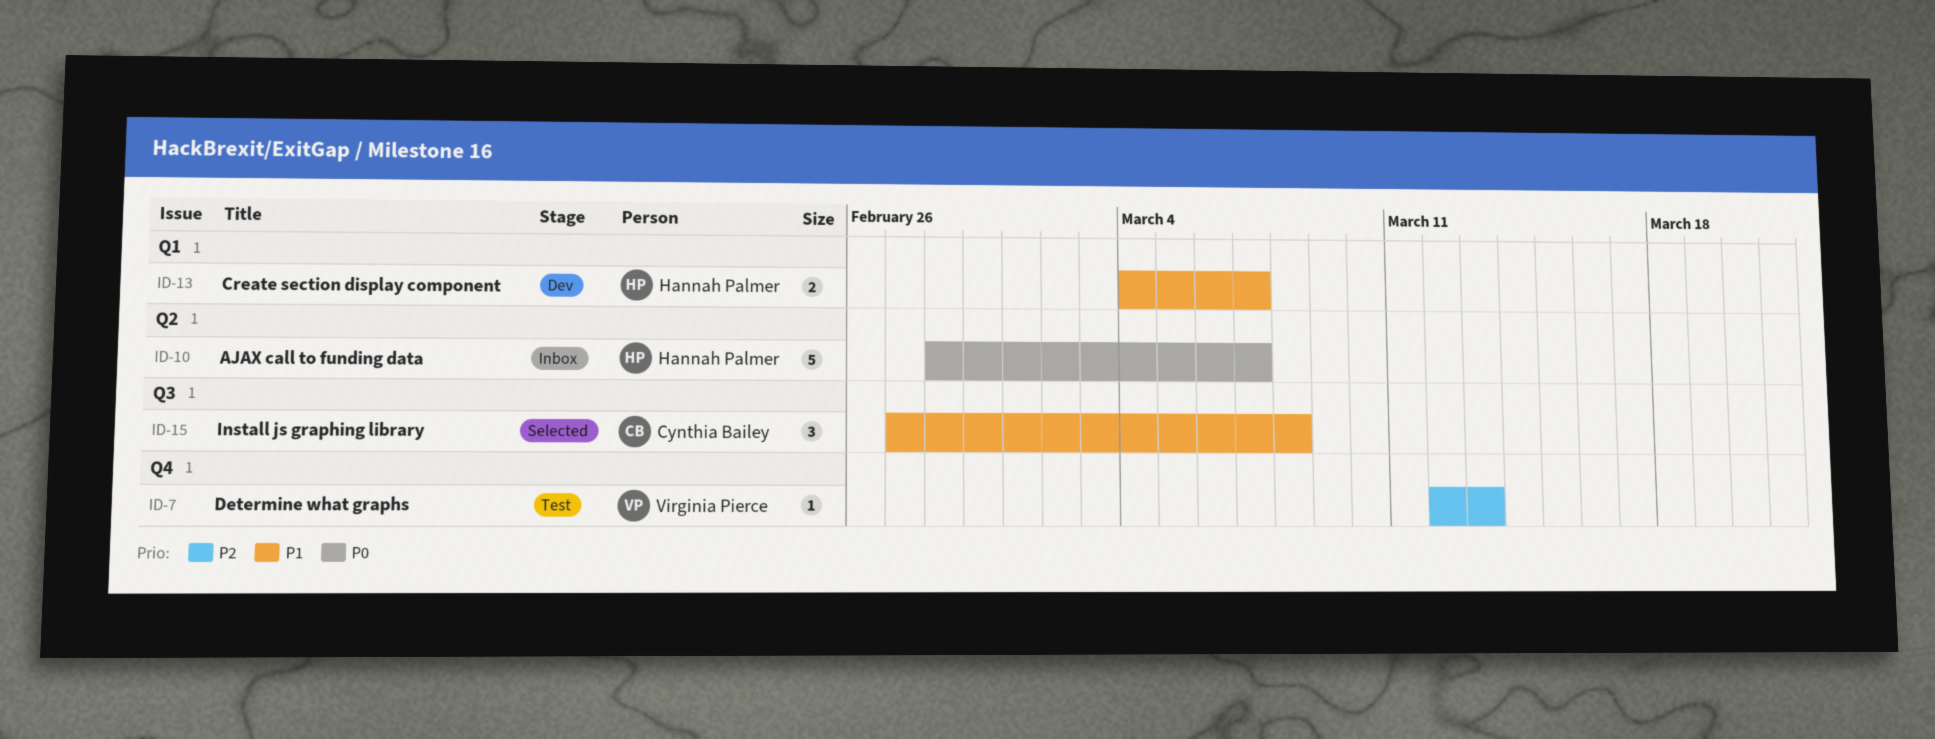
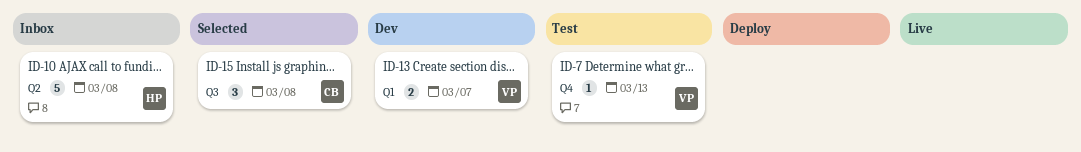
ID-10, due: Mar 7 -> Mar 8
ID-13, owner: Hannah Palmer -> Virginia Pierce

